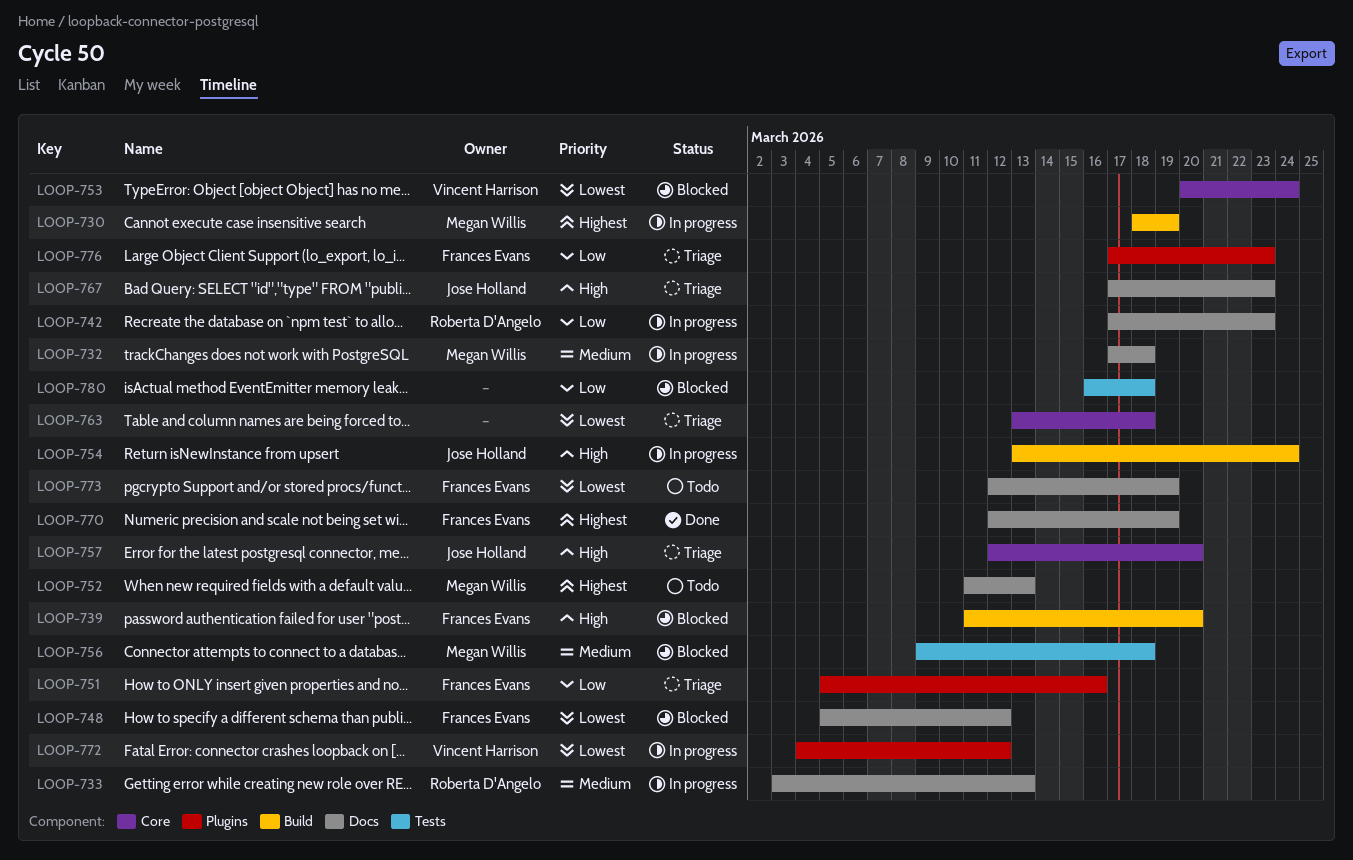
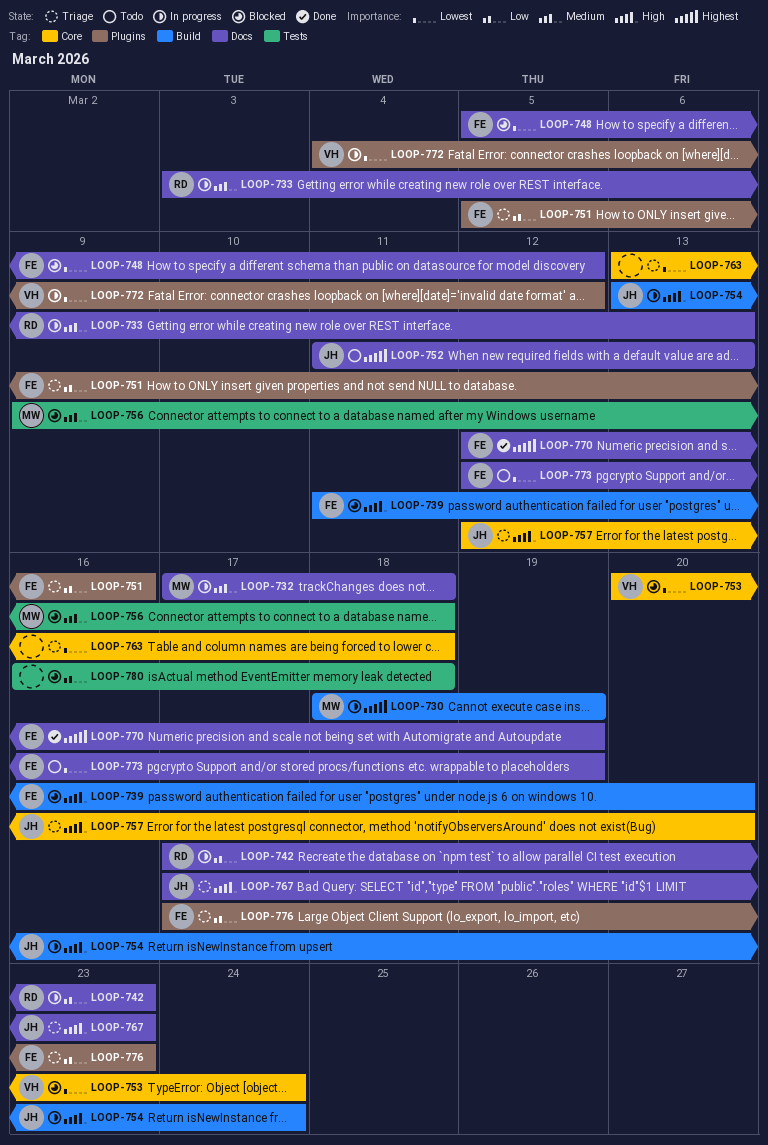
LOOP-752, owner: Megan Willis -> Jose Holland

